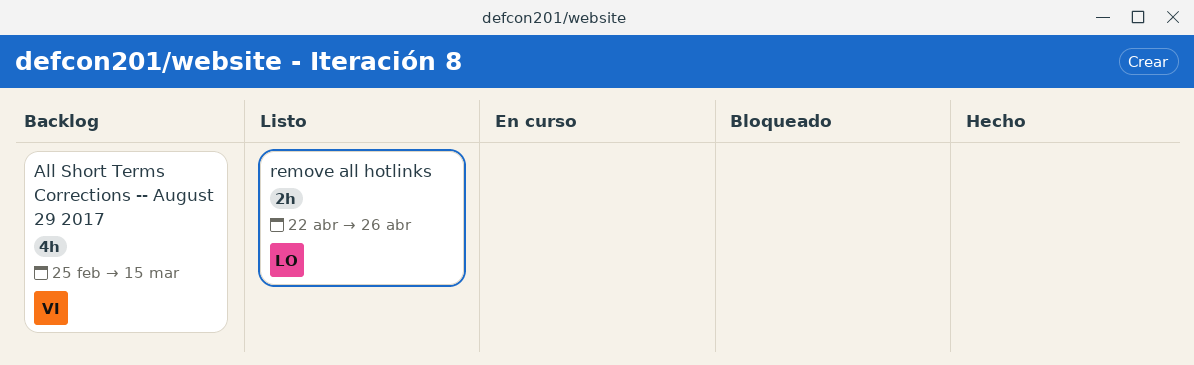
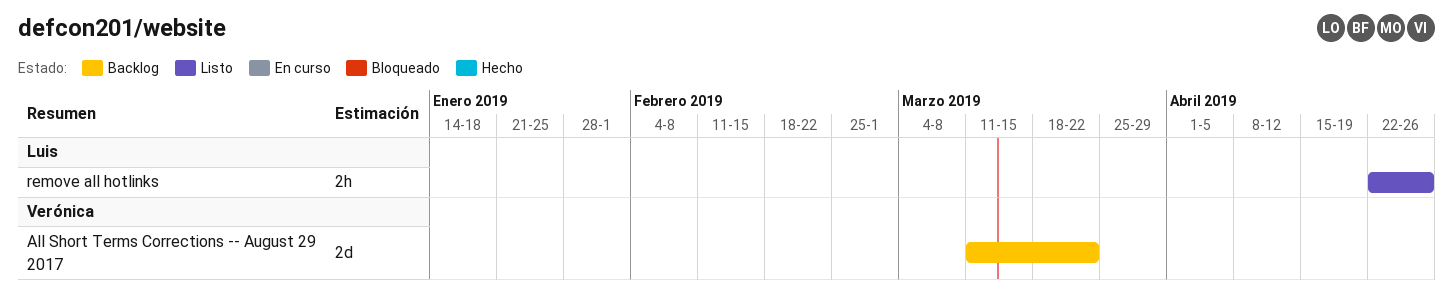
All Short Terms Corrections -- August 29 2017, estimate: 4h -> 2d
All Short Terms Corrections -- August 29 2017, start: Feb 25 -> Mar 11
All Short Terms Corrections -- August 29 2017, due: Mar 15 -> Mar 22

